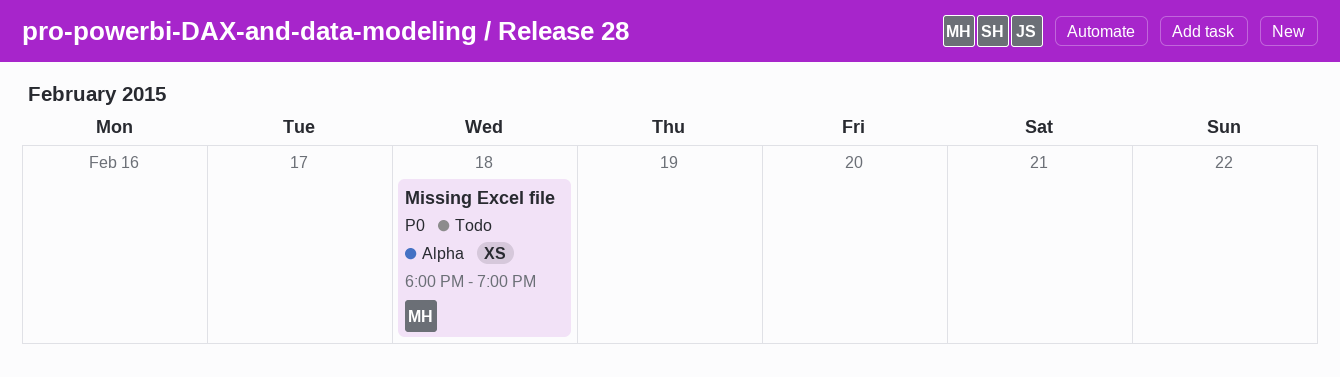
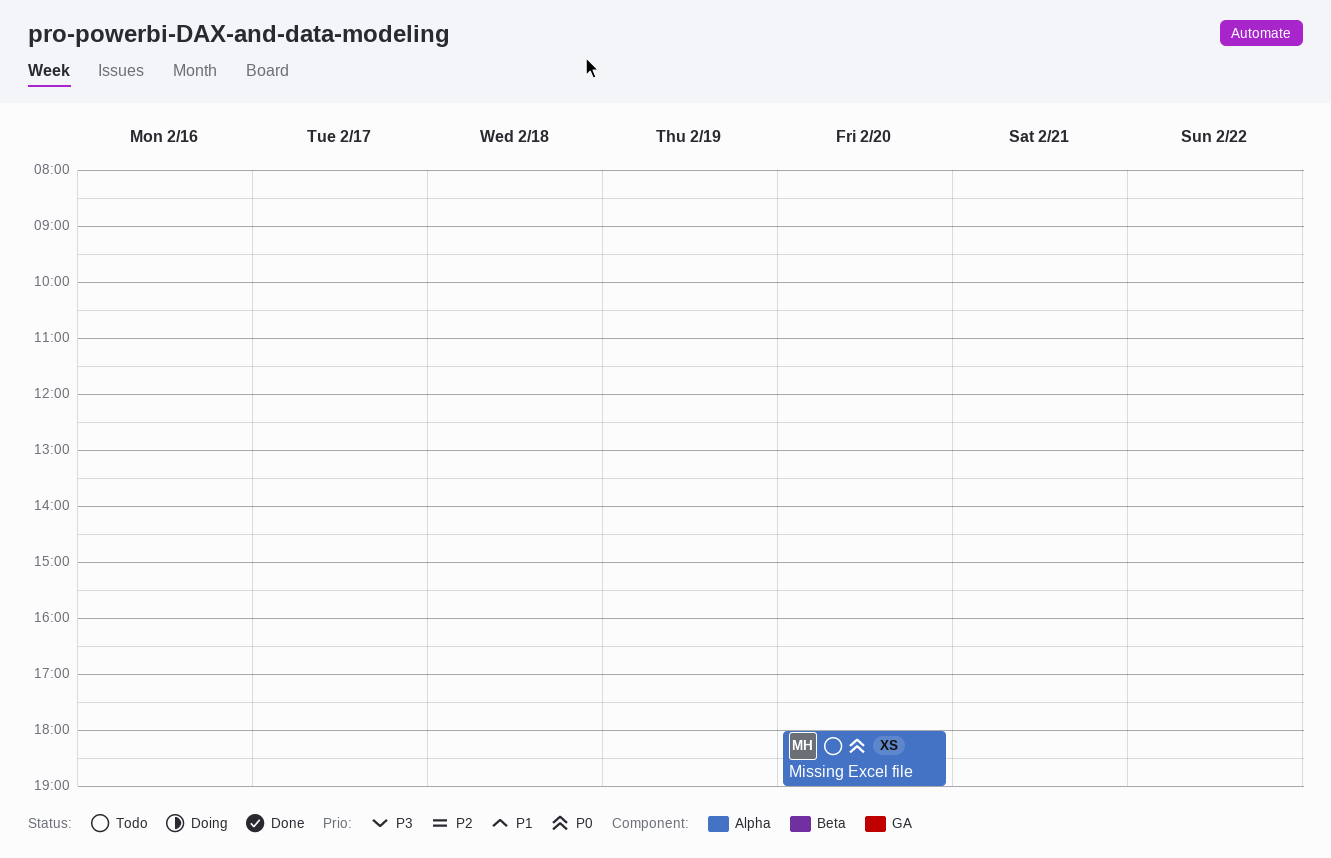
Missing Excel file, day: Feb 18 -> Feb 20

